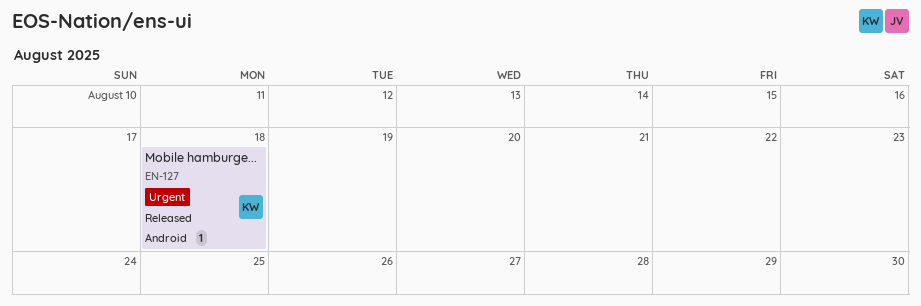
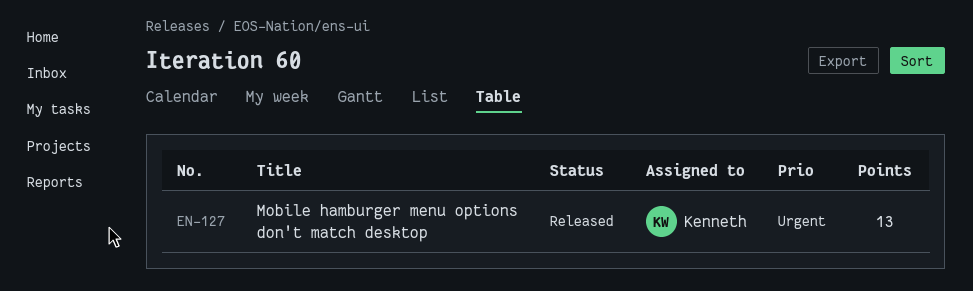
EN-127, estimate: 1 -> 13

